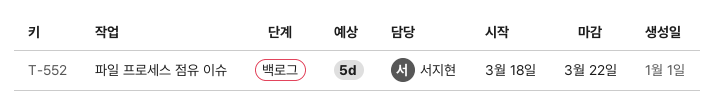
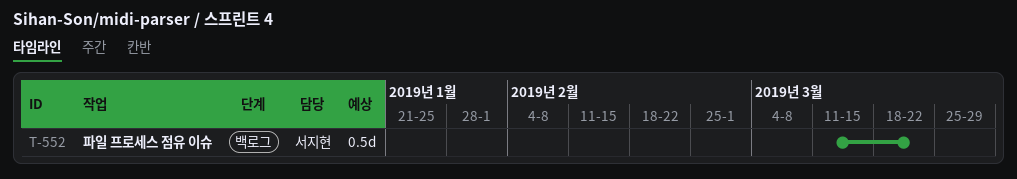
T-552, estimate: 5d -> 0.5d
T-552, start: Mar 18 -> Mar 11

